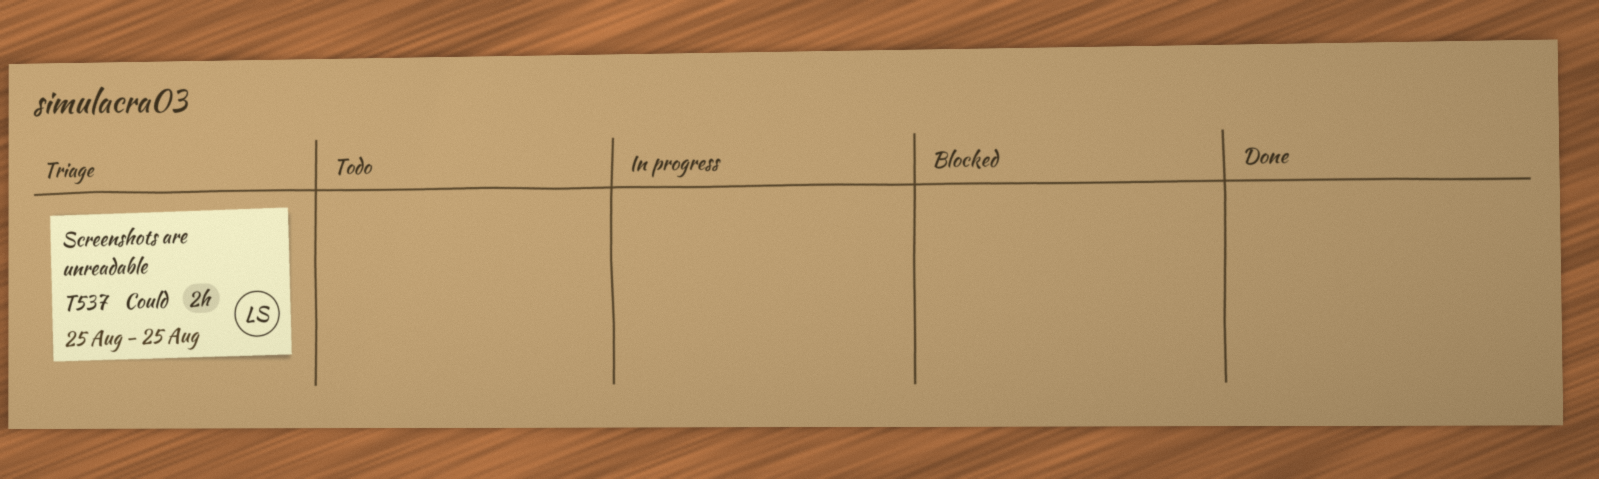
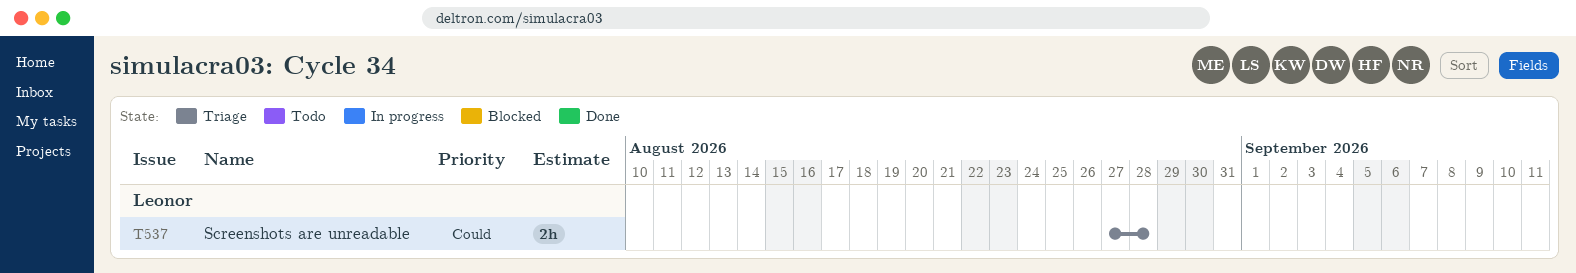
T537, start: Aug 25 -> Aug 27
T537, due: Aug 25 -> Aug 28

